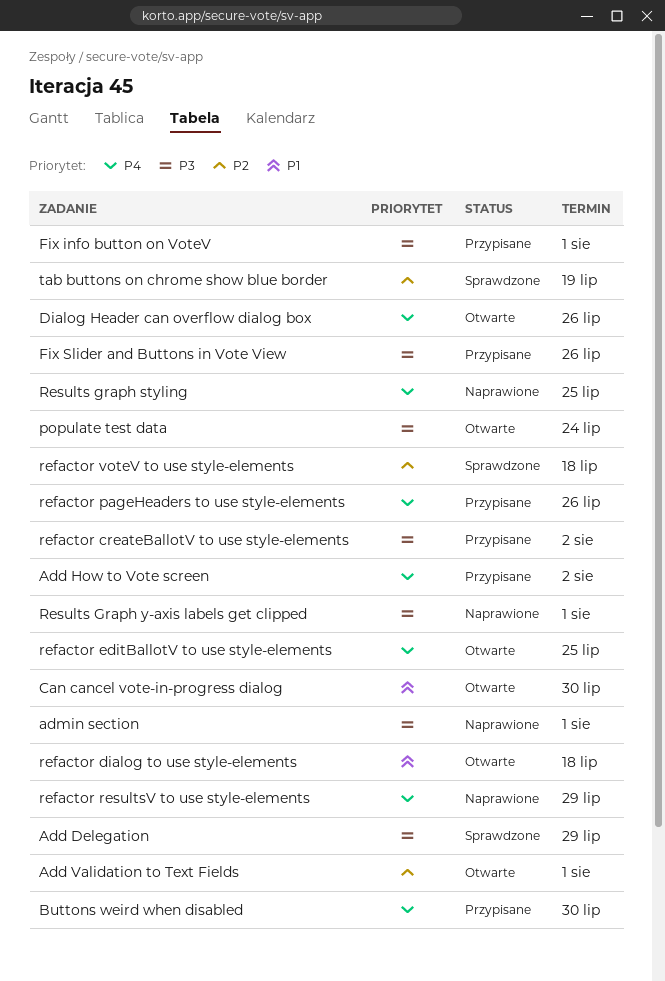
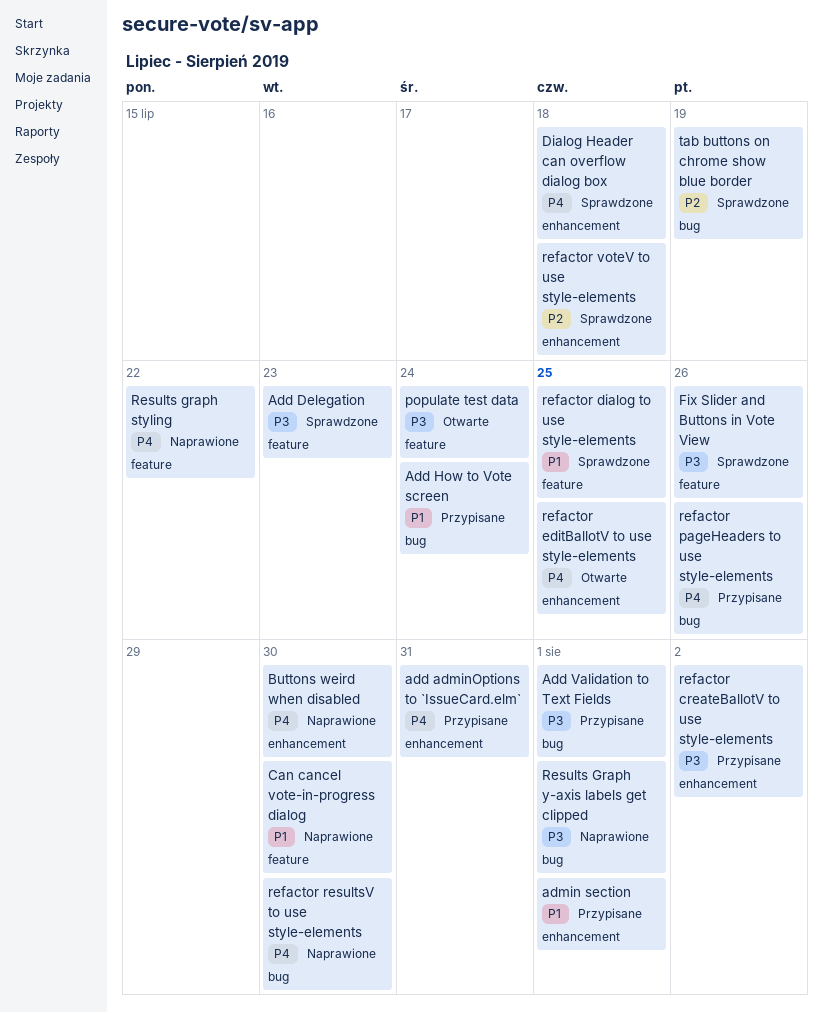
add adminOptions to `IssueCard.elm`: none -> present
Add Delegation, due: Jul 29 -> Jul 23
Add How to Vote screen, priority: P4 -> P1
Add How to Vote screen, due: Aug 2 -> Jul 24
Add Validation to Text Fields, status: Otwarte -> Przypisane
Add Validation to Text Fields, priority: P2 -> P3
admin section, status: Naprawione -> Przypisane
admin section, priority: P3 -> P1
Buttons weird when disabled, status: Przypisane -> Naprawione
Can cancel vote-in-progress dialog, status: Otwarte -> Naprawione
Dialog Header can overflow dialog box, status: Otwarte -> Sprawdzone
Dialog Header can overflow dialog box, due: Jul 26 -> Jul 18
Fix info button on VoteV: present -> none
Fix Slider and Buttons in Vote View, status: Przypisane -> Sprawdzone
refactor dialog to use style-elements, status: Otwarte -> Sprawdzone
refactor dialog to use style-elements, due: Jul 18 -> Jul 25
refactor resultsV to use style-elements, due: Jul 29 -> Jul 30
Results graph styling, due: Jul 25 -> Jul 22

